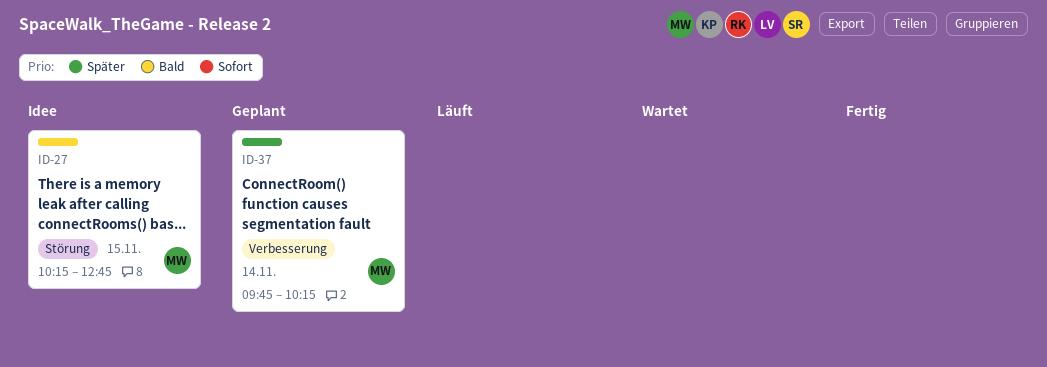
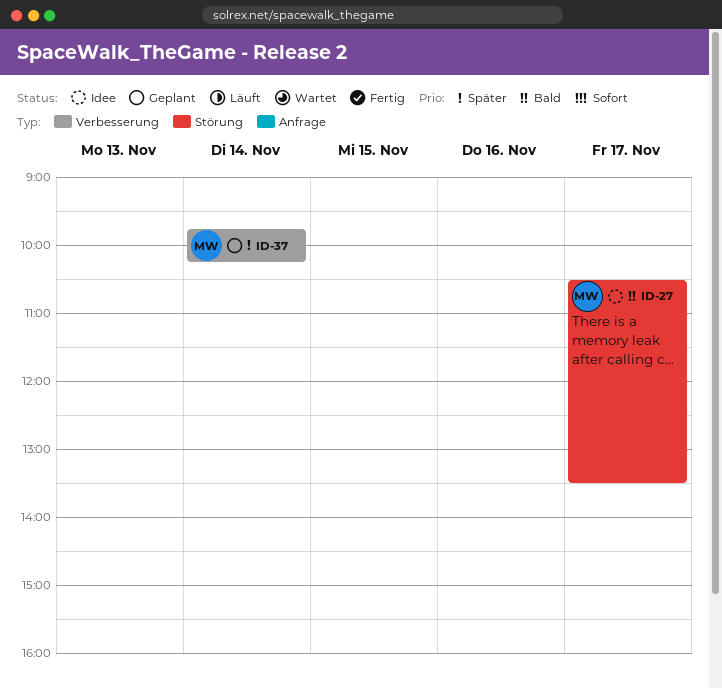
ID-27, day: Nov 15 -> Nov 17
ID-27, begins: 10:15 -> 10:30
ID-27, ends: 12:45 -> 13:30

